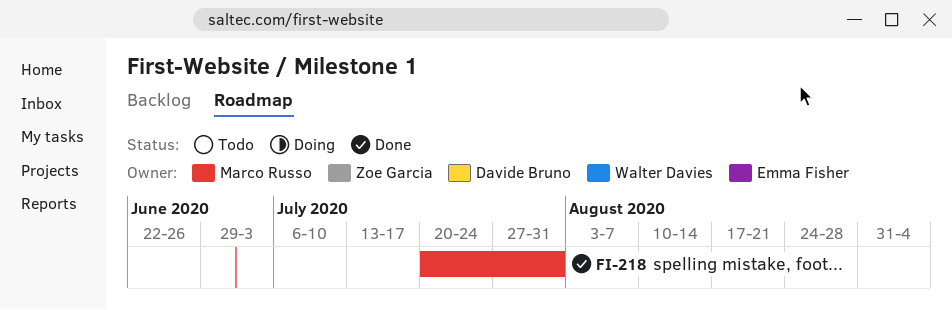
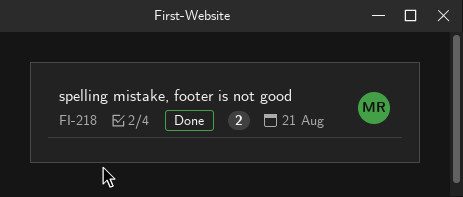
FI-218, due: Jul 31 -> Aug 21

